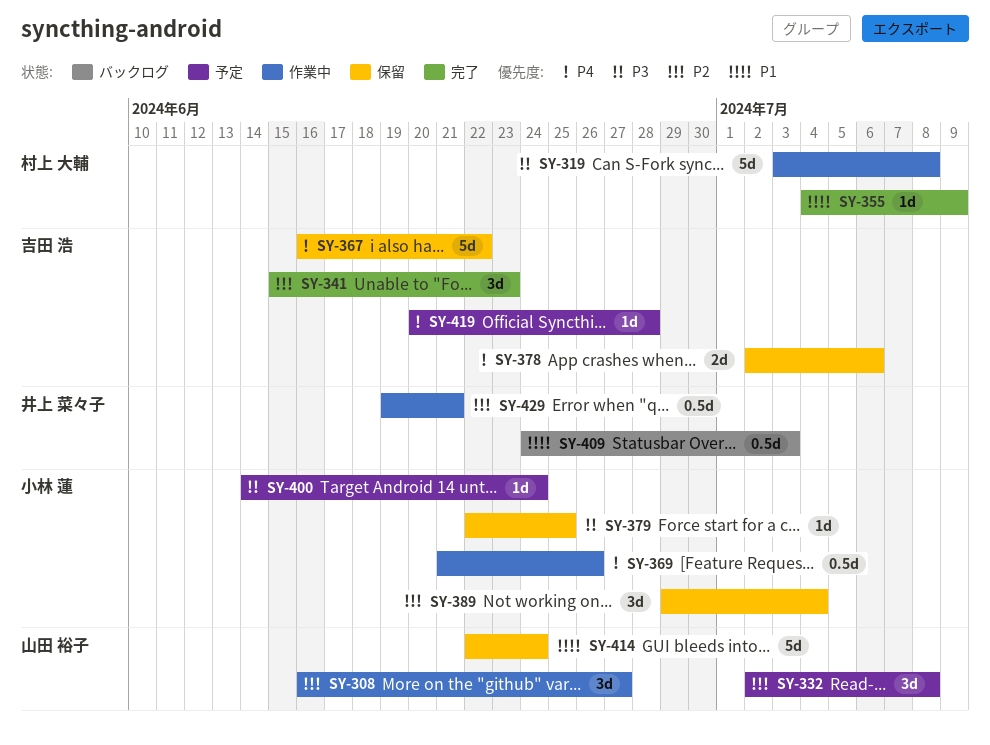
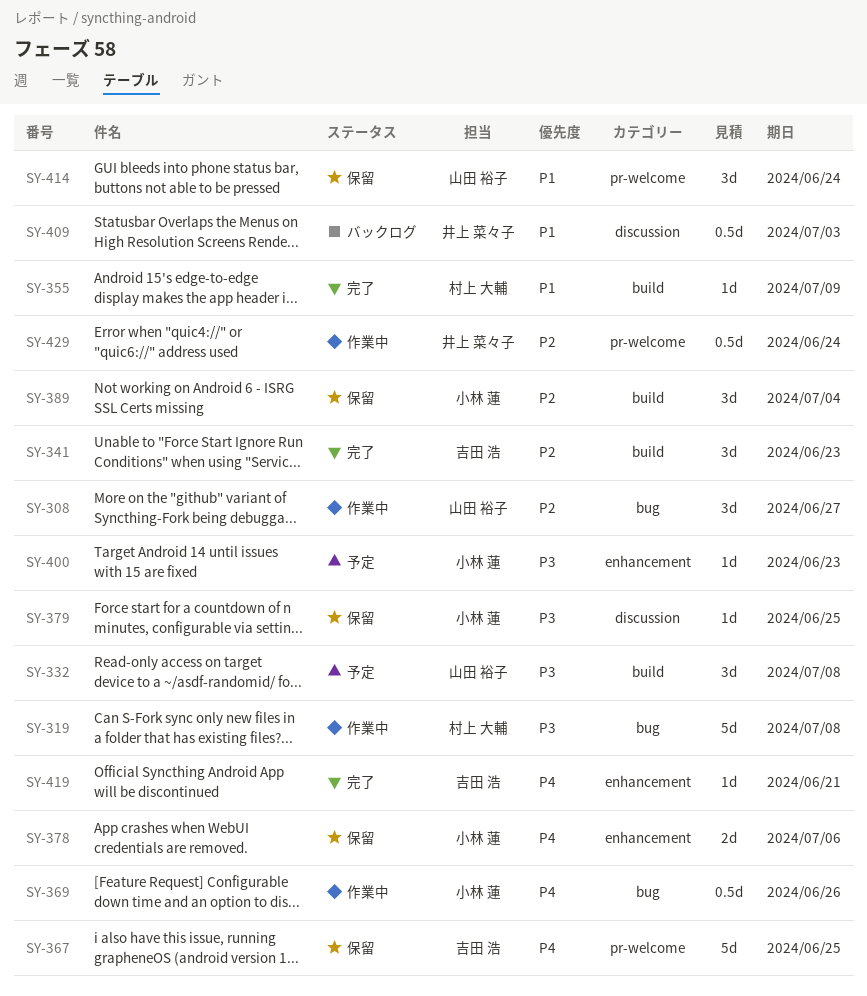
SY-332, priority: P2 -> P3
SY-367, due: Jun 22 -> Jun 25
SY-378, owner: 吉田 浩 -> 小林 蓮
SY-400, due: Jun 24 -> Jun 23
SY-414, estimate: 5d -> 3d
SY-419, status: 予定 -> 完了
SY-419, due: Jun 28 -> Jun 21
SY-429, due: Jun 21 -> Jun 24

